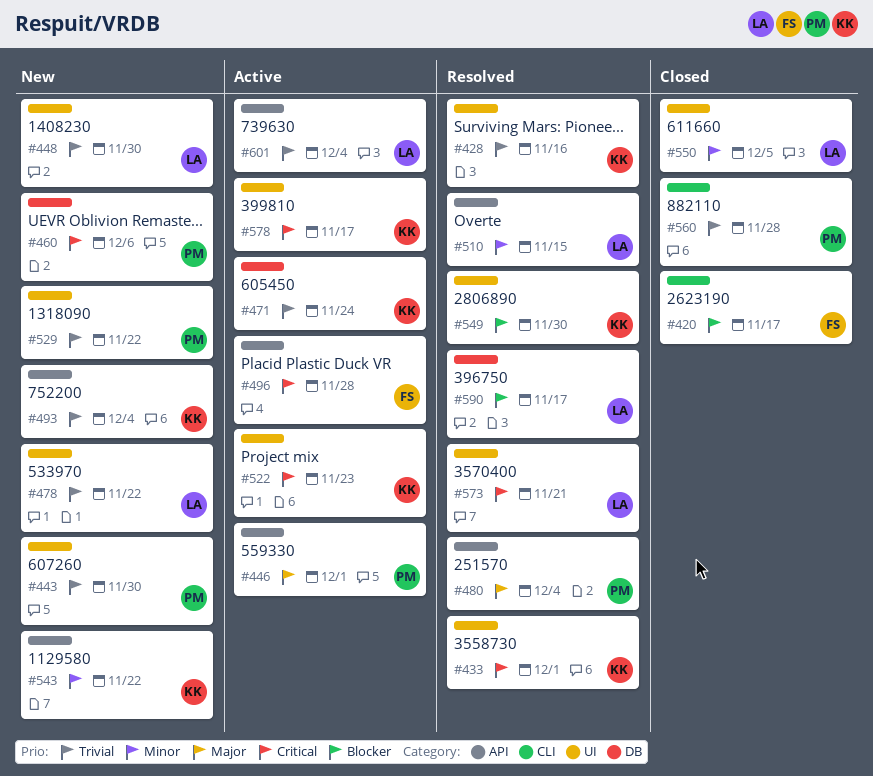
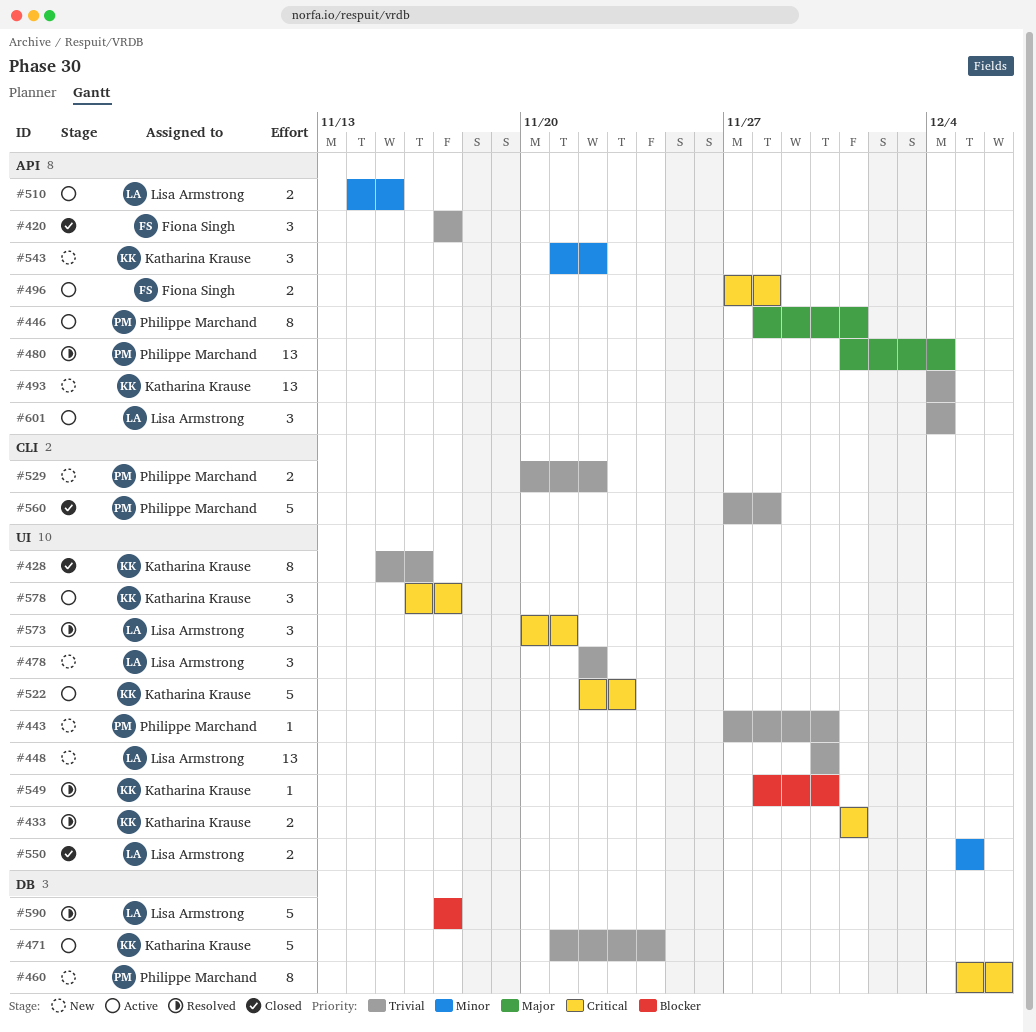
#420, priority: Blocker -> Trivial
#420, label: CLI -> API
#428, status: Resolved -> Closed
#510, status: Resolved -> Active
#529, label: UI -> CLI

